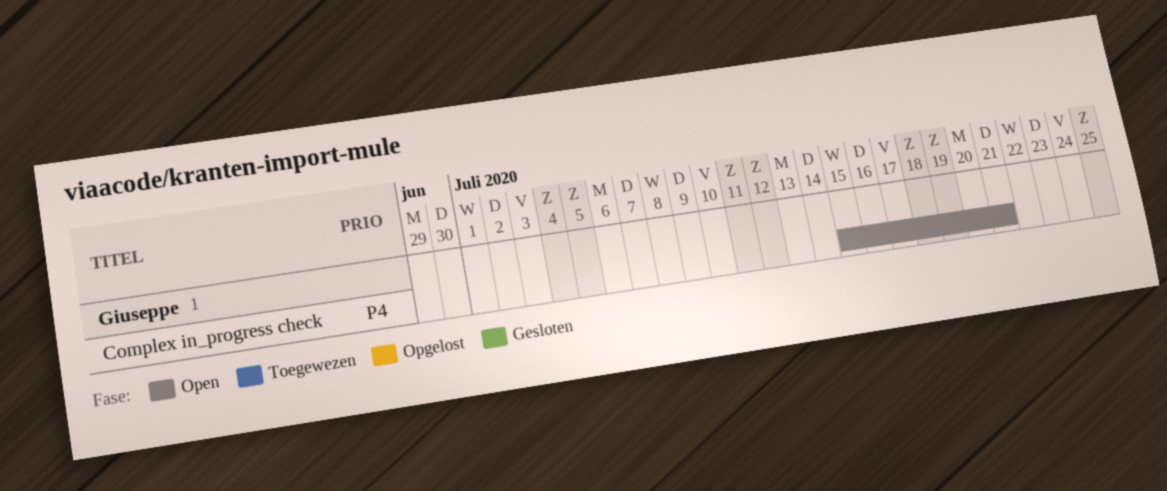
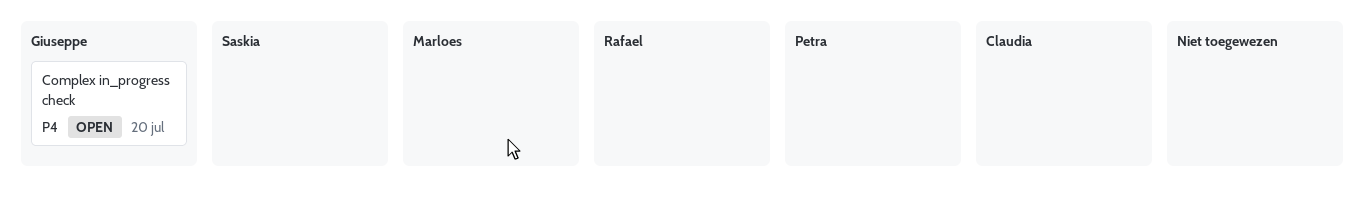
Complex in_progress check, due: Jul 21 -> Jul 20

